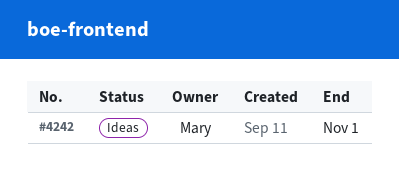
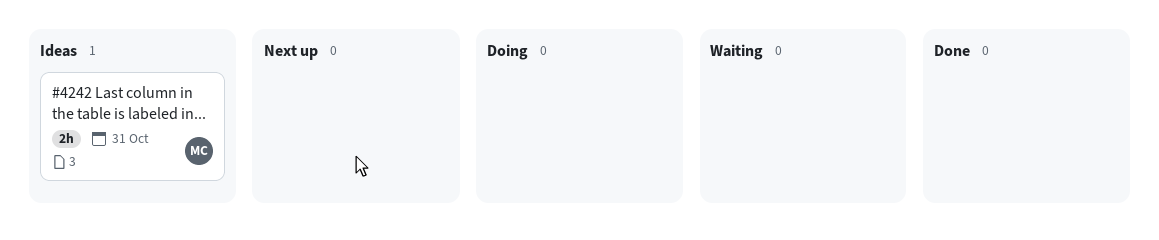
#4242, due: Nov 1 -> Oct 31

